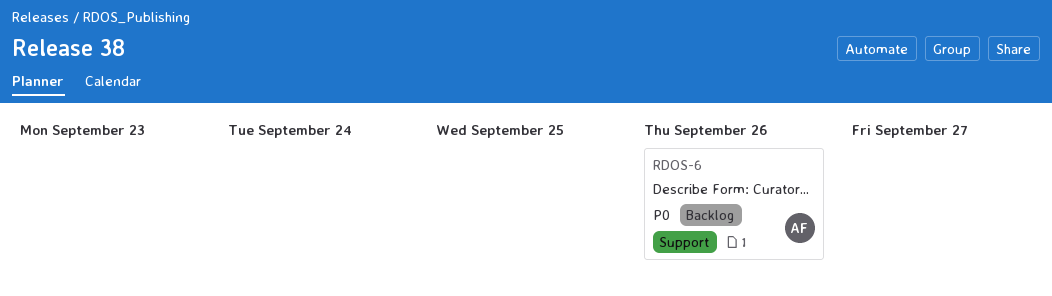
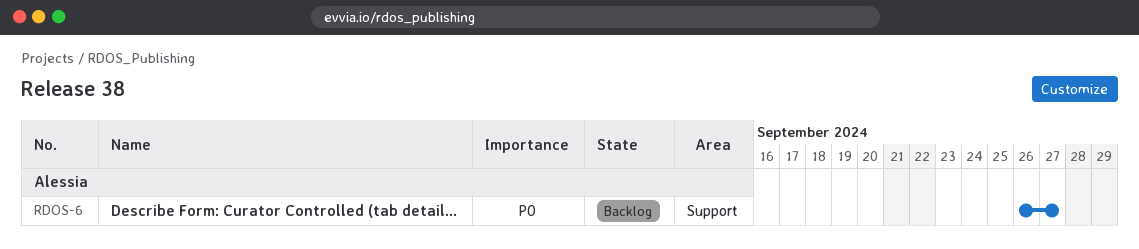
RDOS-6, due: Sep 26 -> Sep 27

